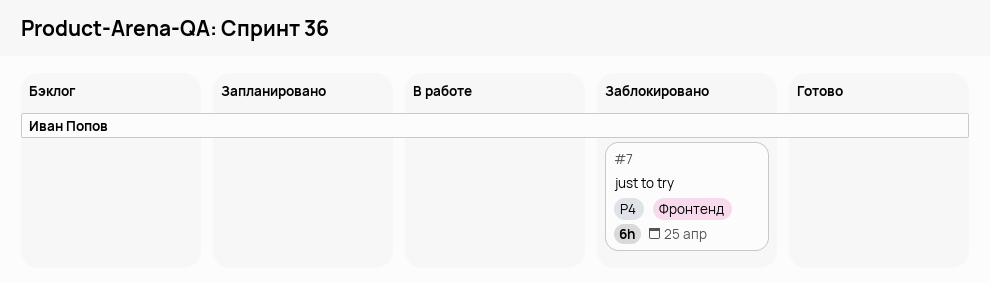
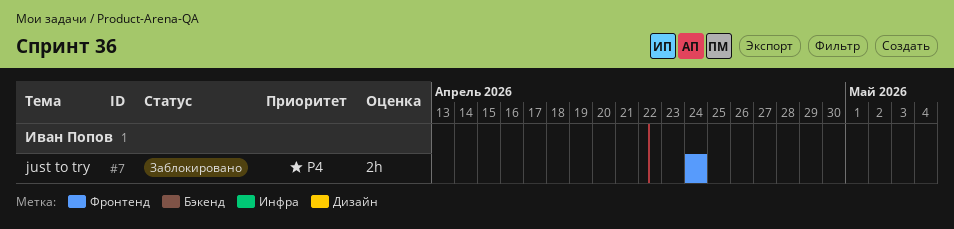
#7, estimate: 6h -> 2h
#7, due: Apr 25 -> Apr 24

